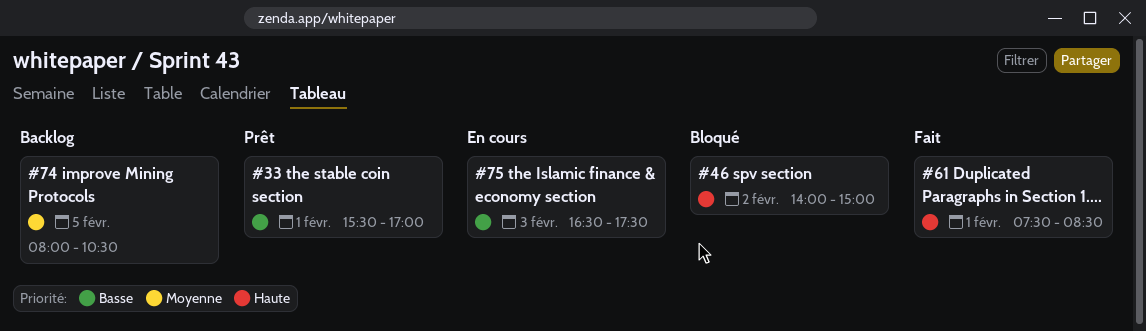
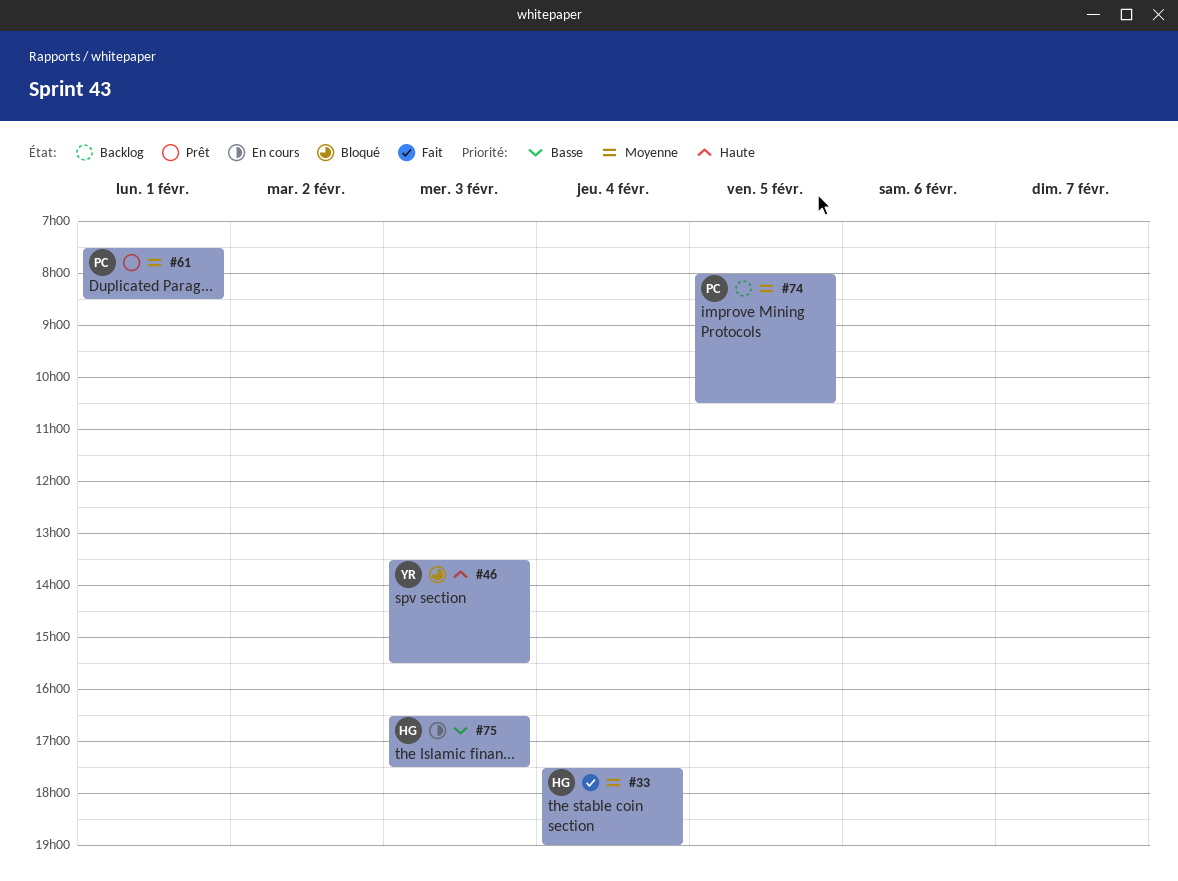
#33, status: Prêt -> Fait
#33, priority: Basse -> Moyenne
#33, day: Feb 1 -> Feb 4
#33, begins: 15:30 -> 17:30
#33, ends: 17:00 -> 19:00
#46, day: Feb 2 -> Feb 3
#46, begins: 14:00 -> 13:30
#46, ends: 15:00 -> 15:30
#61, status: Fait -> Prêt
#61, priority: Haute -> Moyenne

